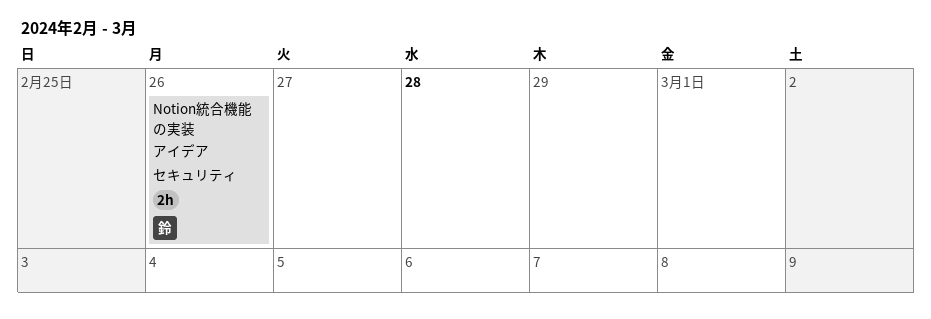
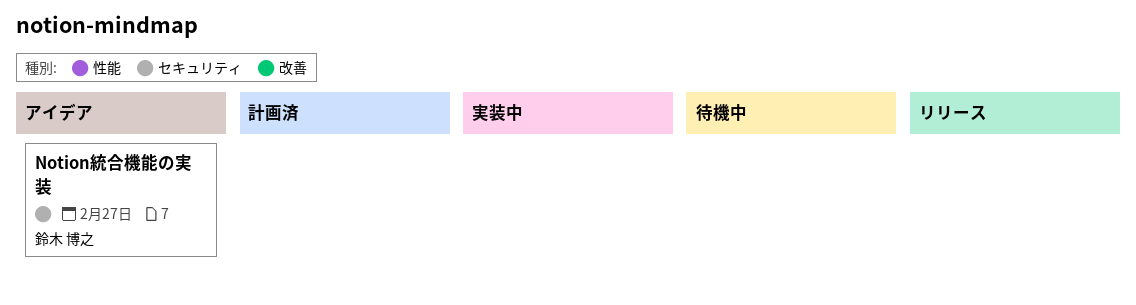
Notion統合機能の実装, due: Feb 26 -> Feb 27

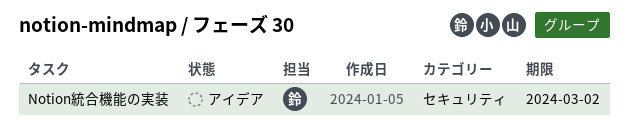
Notion統合機能の実装, due: Feb 27 -> Mar 2

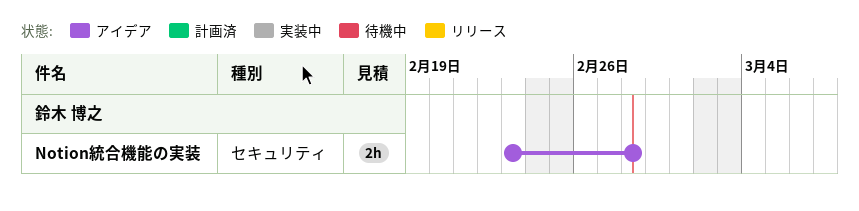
Notion統合機能の実装, due: Mar 2 -> Feb 28

